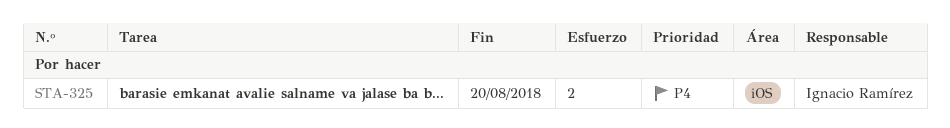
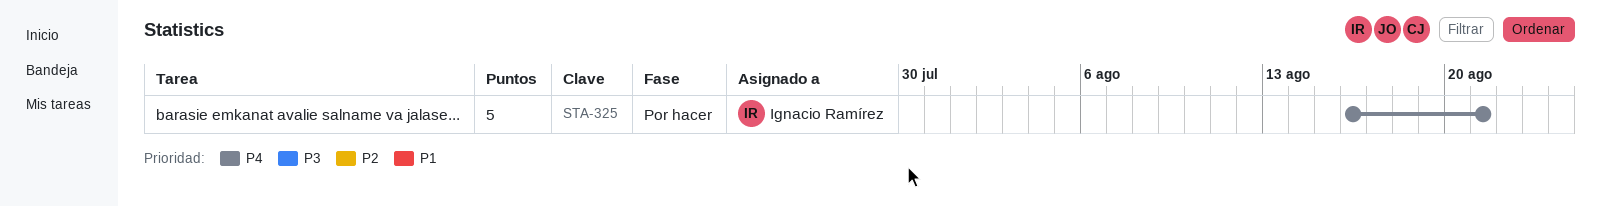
STA-325, estimate: 2 -> 5
STA-325, due: Aug 20 -> Aug 21

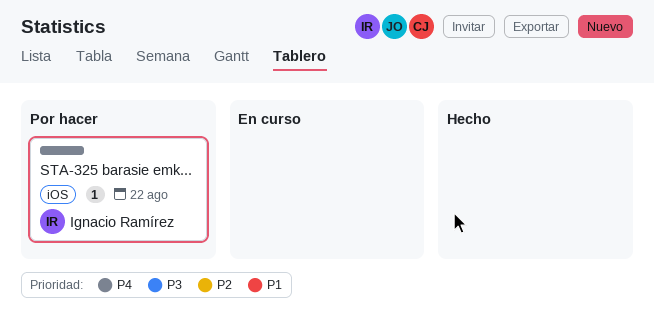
STA-325, estimate: 5 -> 1
STA-325, due: Aug 21 -> Aug 22

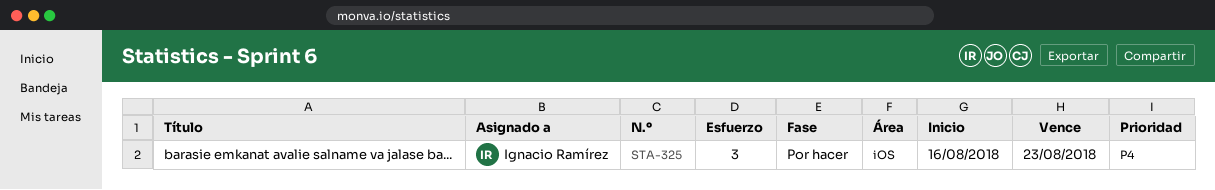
STA-325, estimate: 1 -> 3
STA-325, due: Aug 22 -> Aug 23

